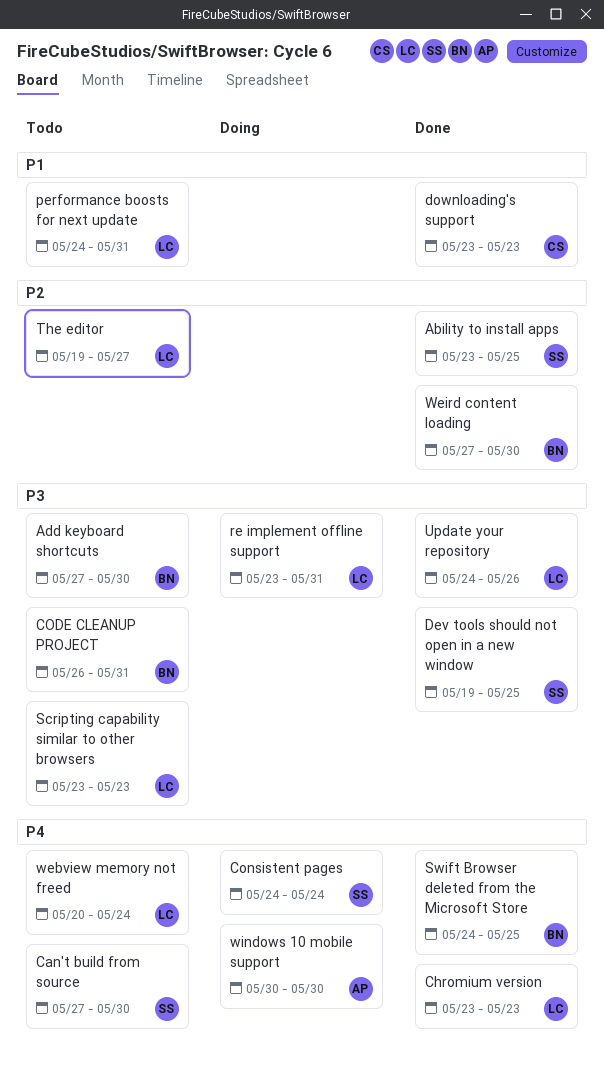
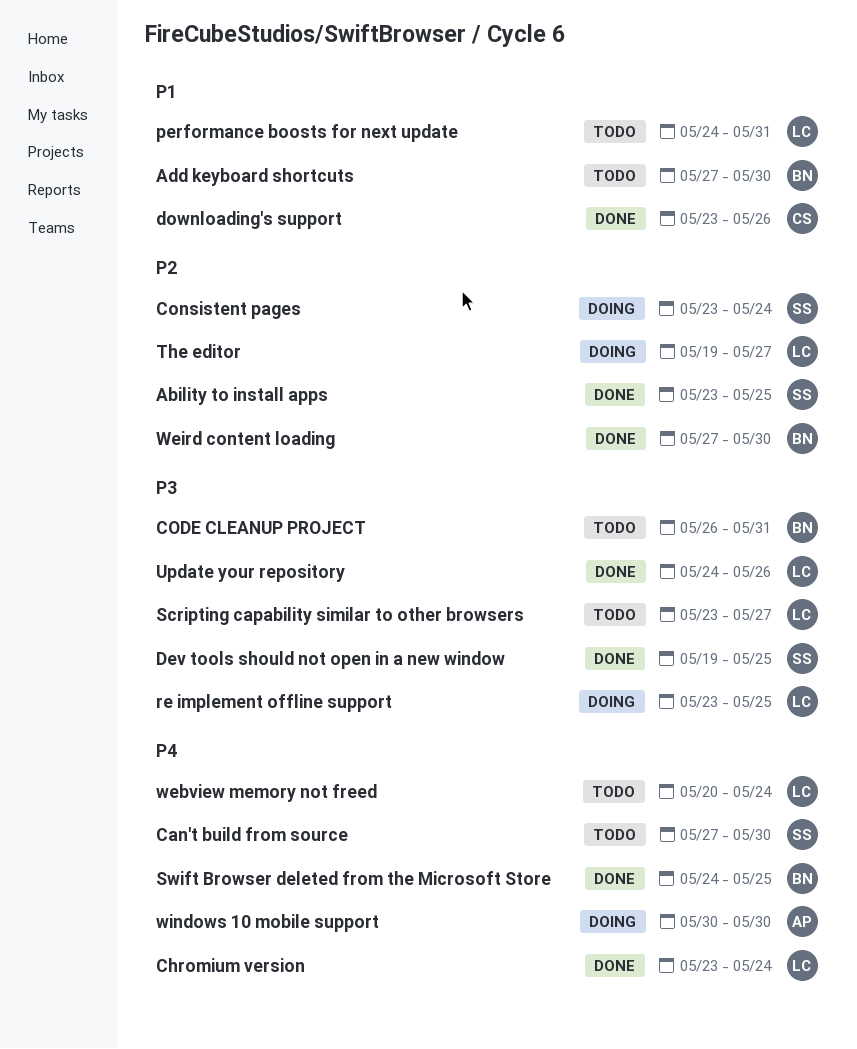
Add keyboard shortcuts, priority: P3 -> P1
Chromium version, due: May 23 -> May 24
Consistent pages, priority: P4 -> P2
Consistent pages, start: May 24 -> May 23
downloading's support, due: May 23 -> May 26
re implement offline support, due: May 31 -> May 25
Scripting capability similar to other browsers, due: May 23 -> May 27
The editor, status: Todo -> Doing

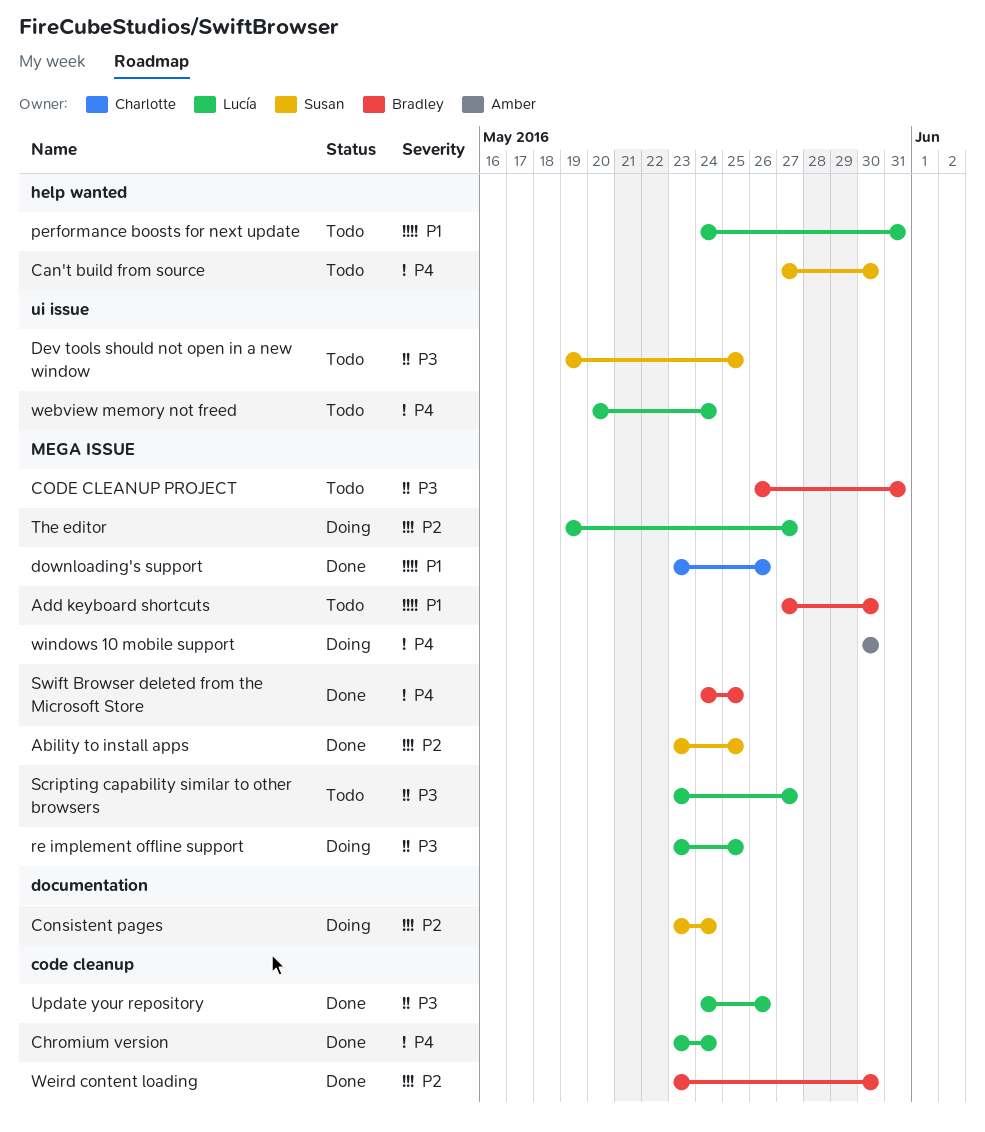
Dev tools should not open in a new window, status: Done -> Todo
Weird content loading, start: May 27 -> May 23

